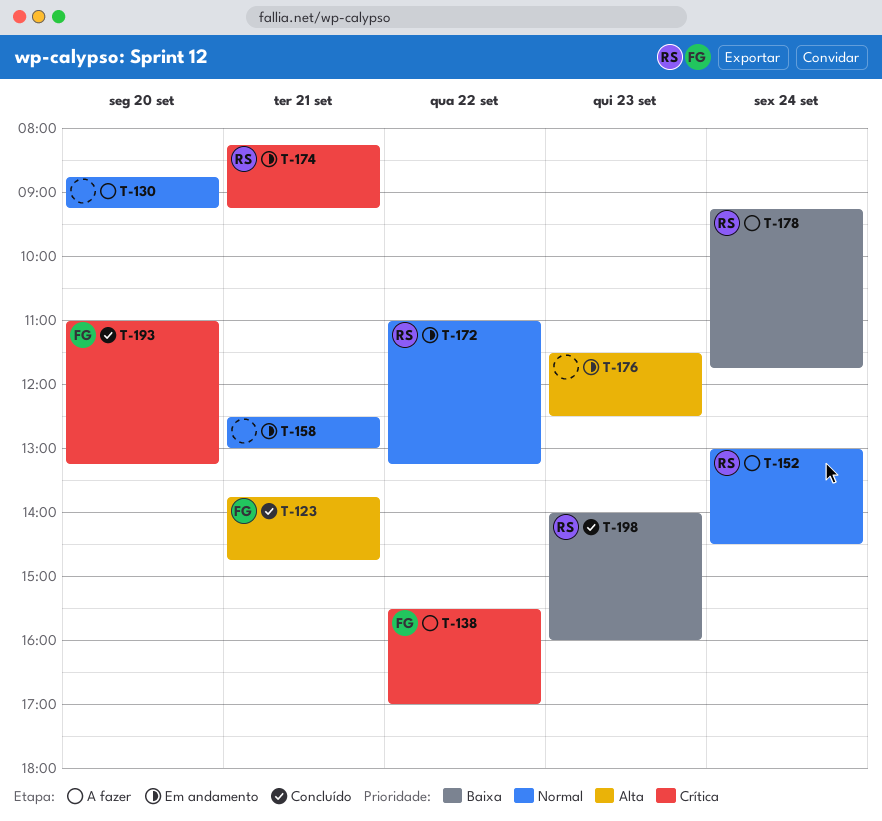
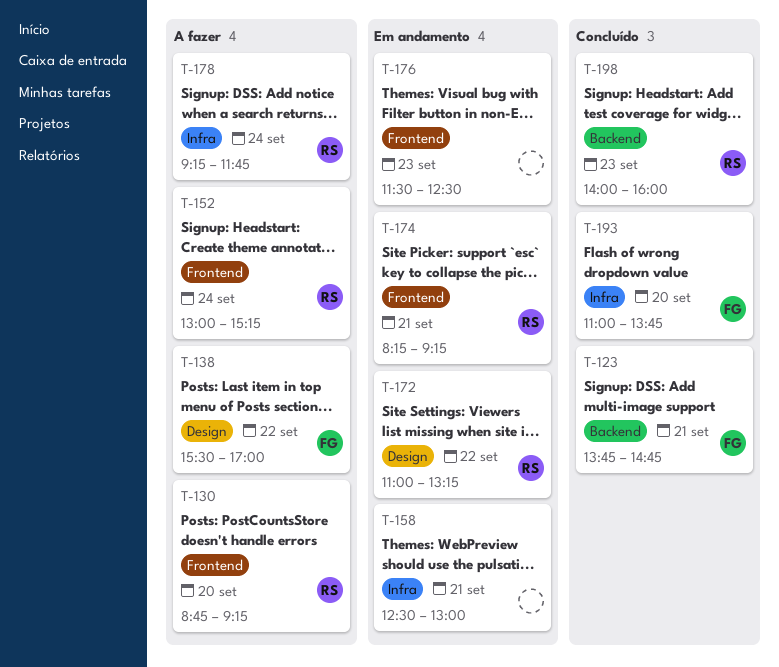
T-130, owner: none -> RS
T-152, ends: 14:30 -> 15:15
T-193, ends: 13:15 -> 13:45

